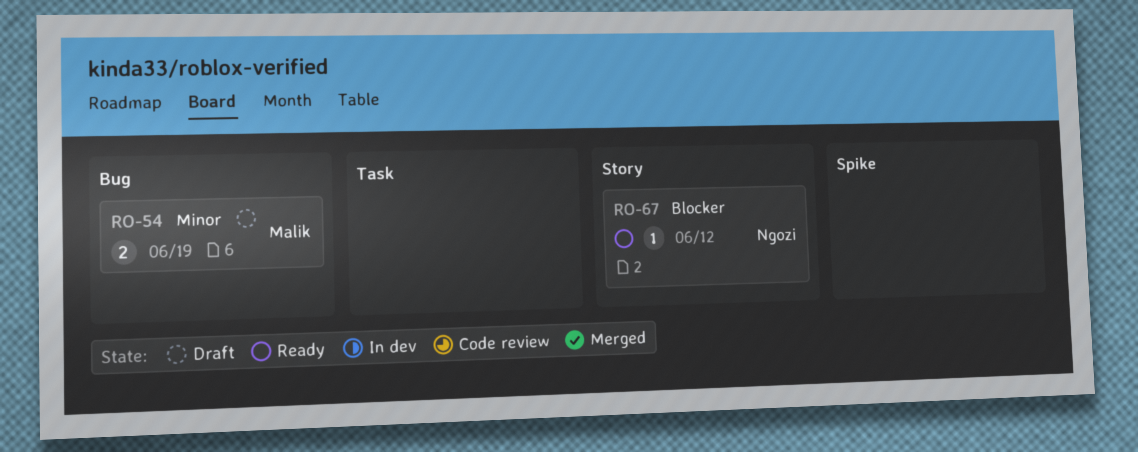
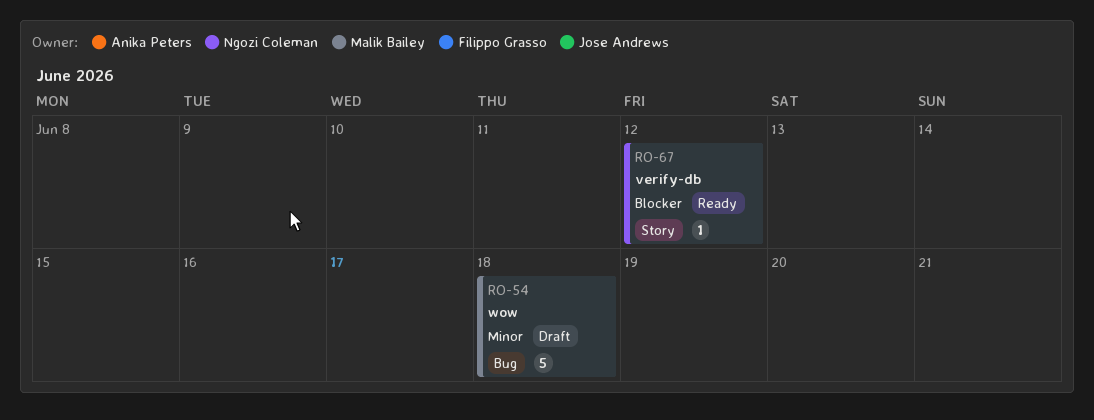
RO-54, estimate: 2 -> 5
RO-54, due: Jun 19 -> Jun 18

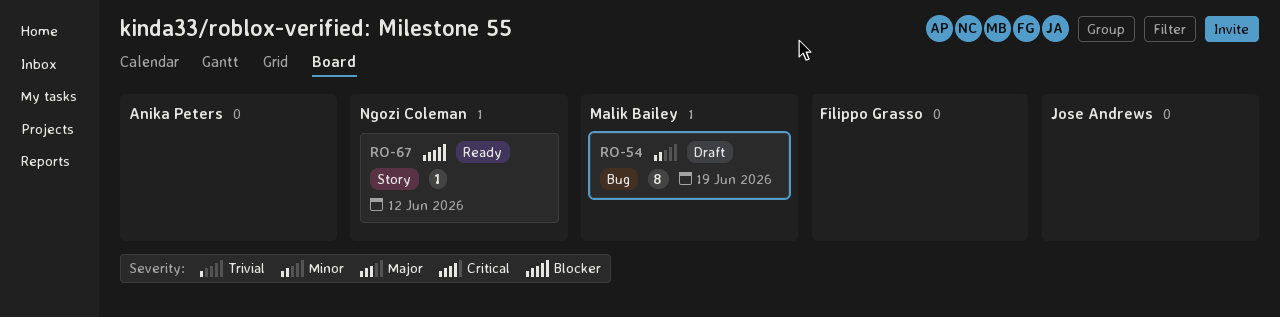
RO-54, estimate: 5 -> 8
RO-54, due: Jun 18 -> Jun 19

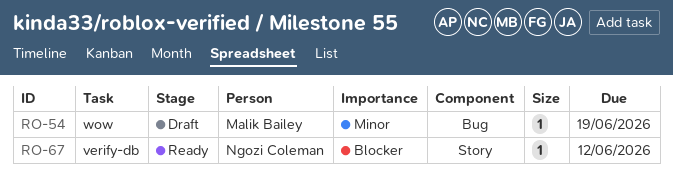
RO-54, estimate: 8 -> 1

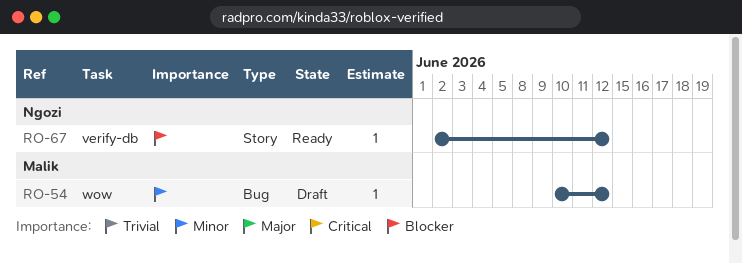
RO-54, due: Jun 19 -> Jun 12

